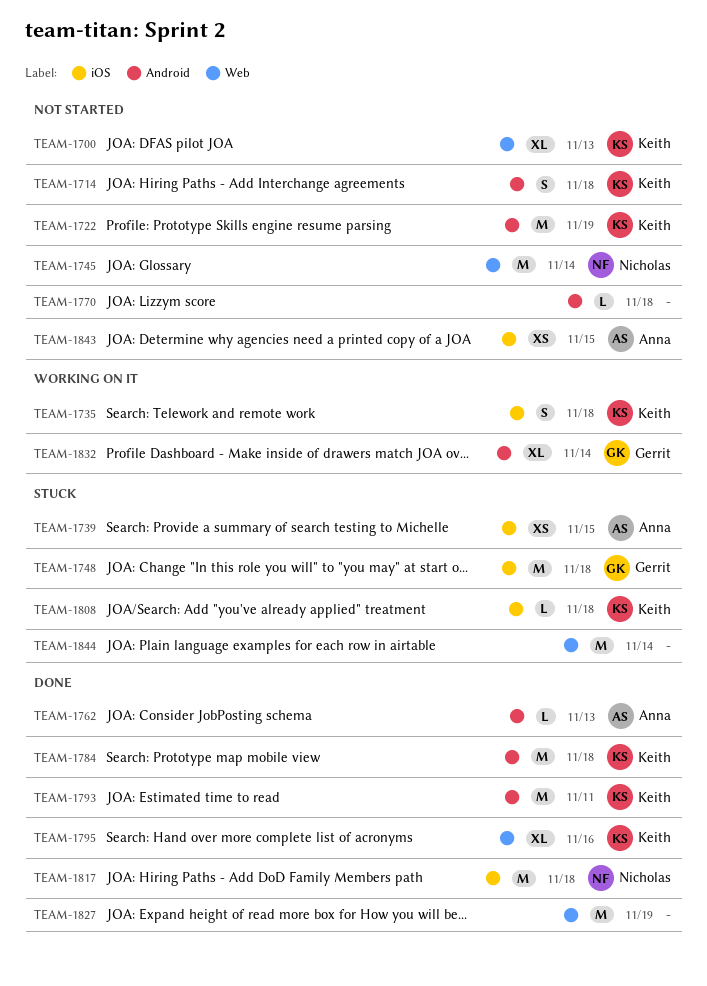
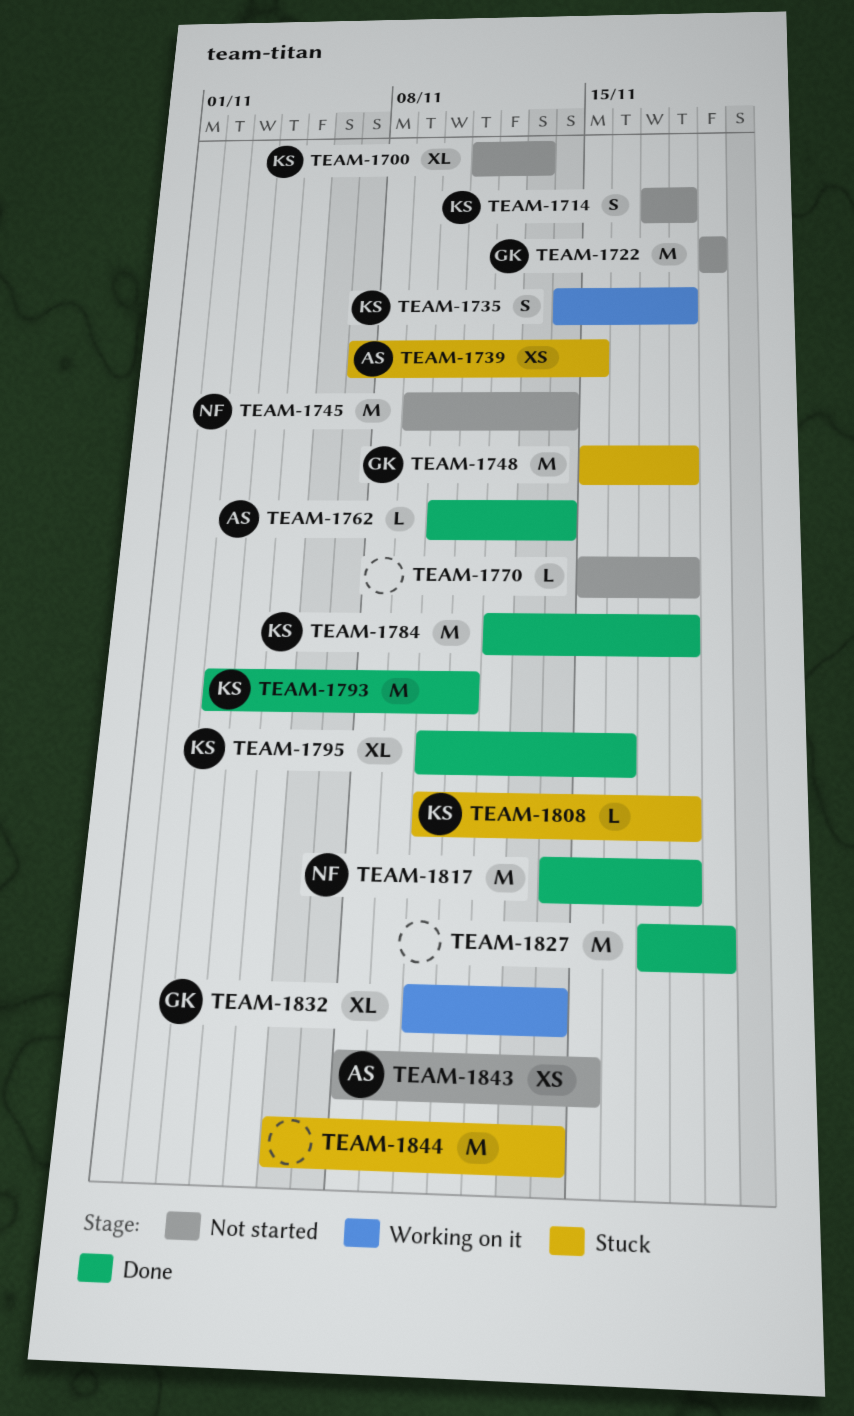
TEAM-1722, owner: Keith -> Gerrit
TEAM-1762, due: Nov 13 -> Nov 14

